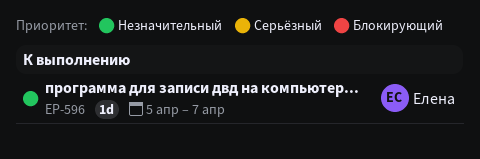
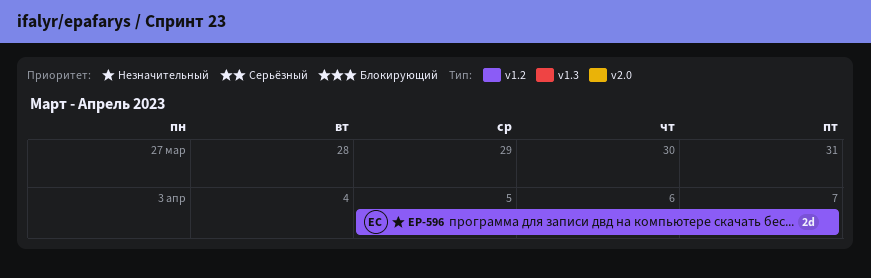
EP-596, estimate: 1d -> 2d

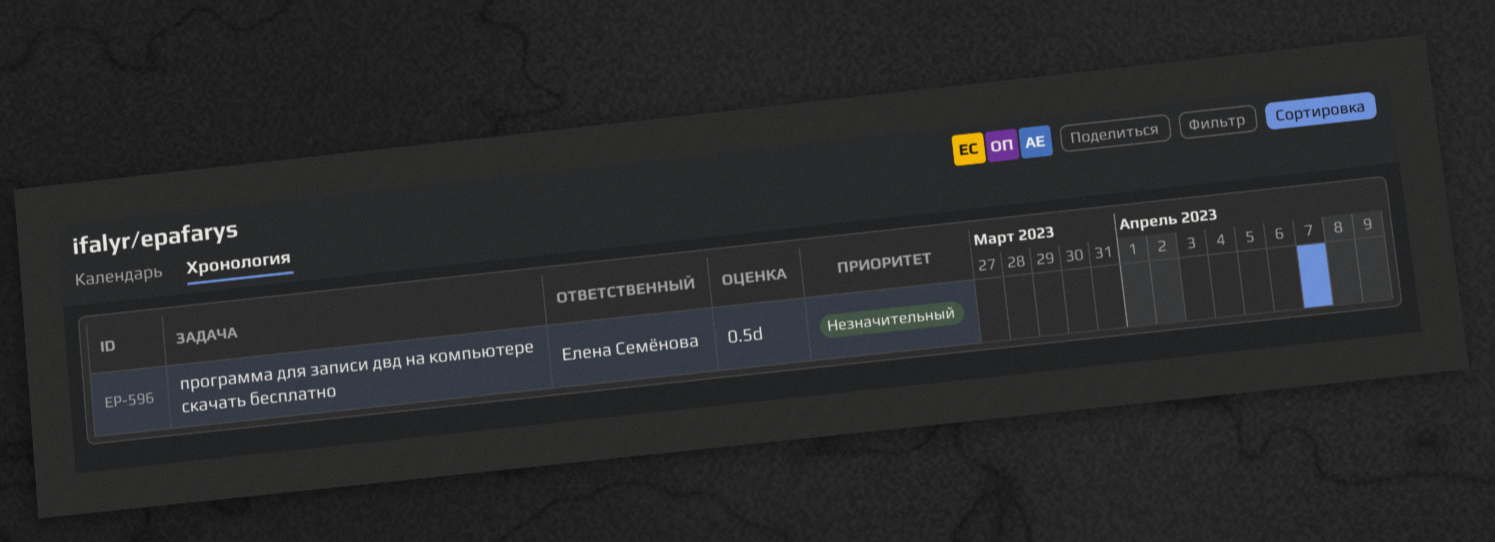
EP-596, estimate: 2d -> 0.5d
EP-596, start: Apr 5 -> Apr 7

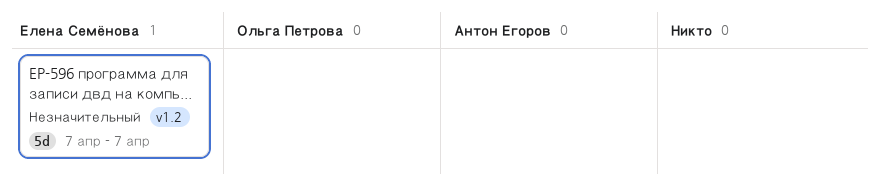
EP-596, estimate: 0.5d -> 5d

